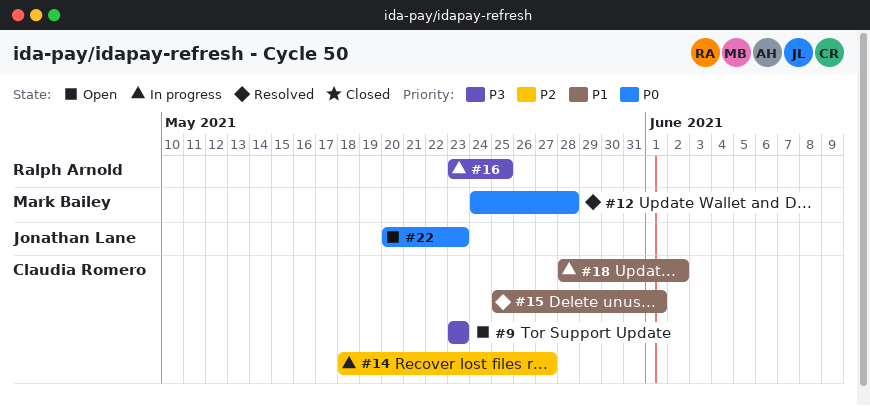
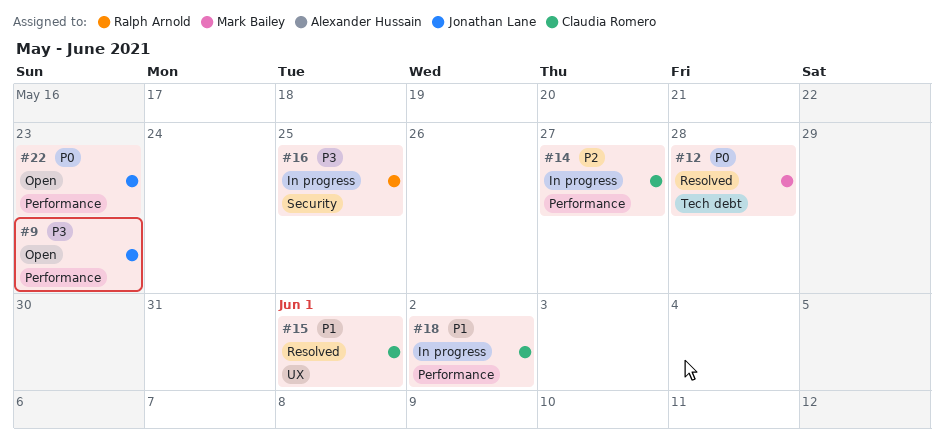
#9, owner: Claudia Romero -> Jonathan Lane

